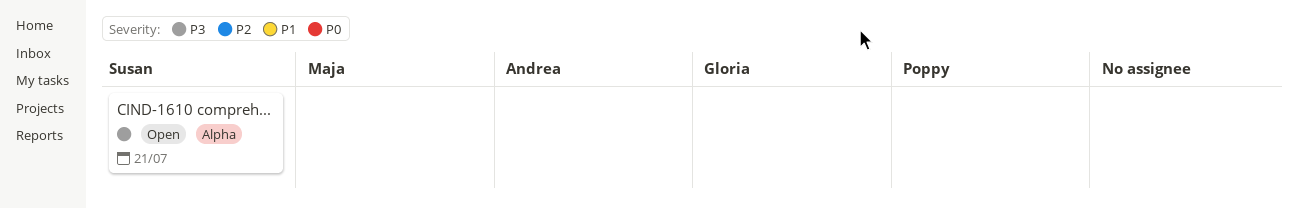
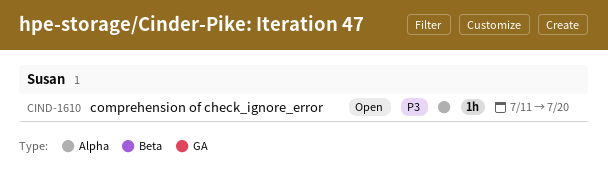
CIND-1610, due: Jul 21 -> Jul 20

